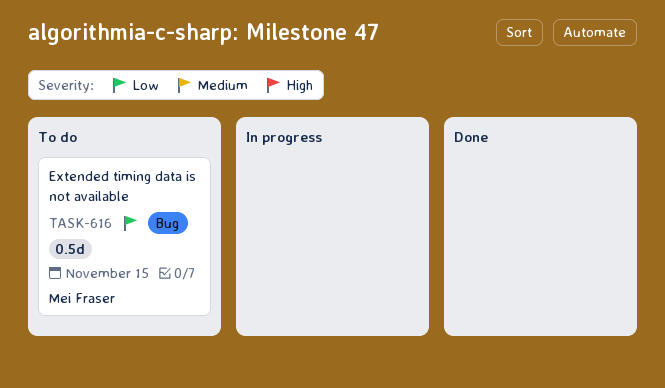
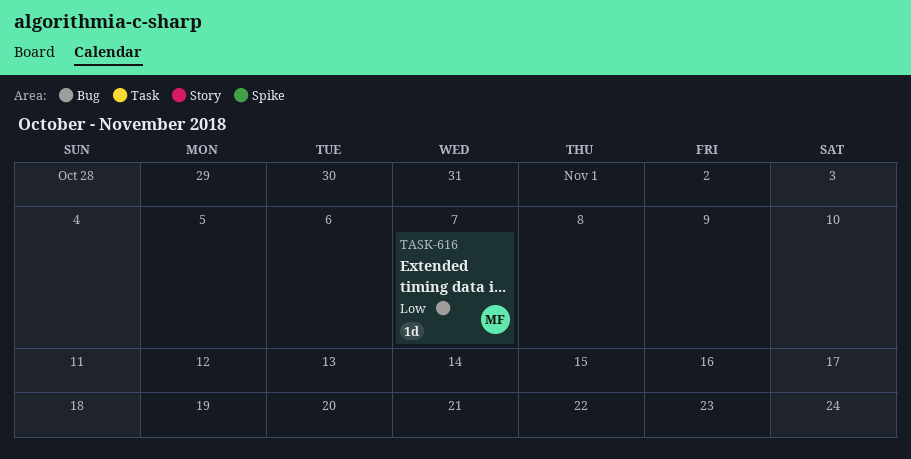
TASK-616, estimate: 0.5d -> 1d
TASK-616, due: Nov 15 -> Nov 7

